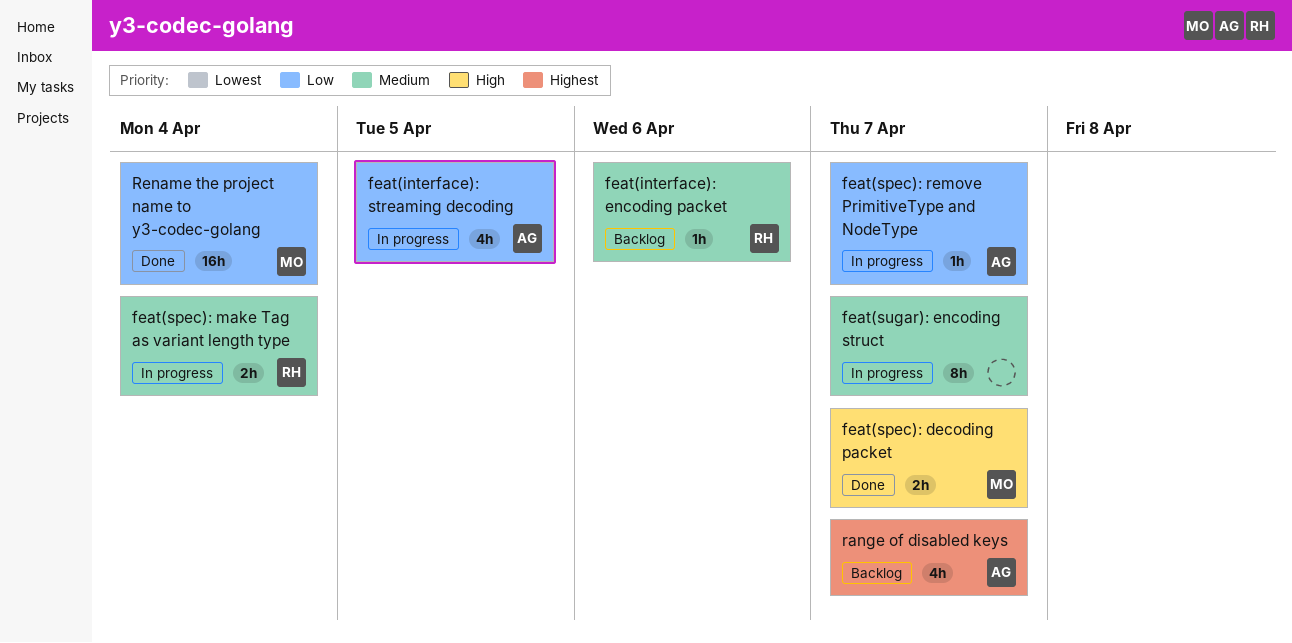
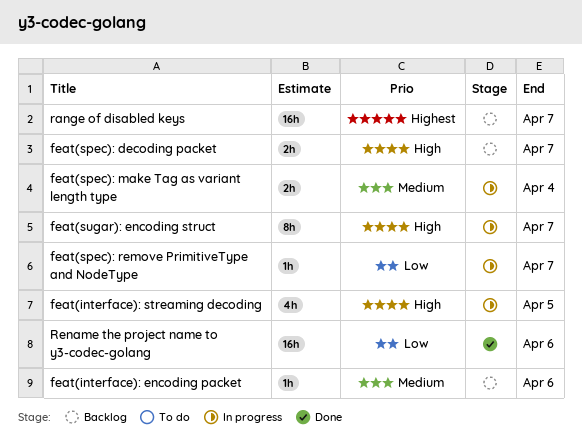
feat(interface): streaming decoding, priority: Low -> High
feat(spec): decoding packet, status: Done -> Backlog
feat(sugar): encoding struct, priority: Medium -> High
range of disabled keys, estimate: 4h -> 16h
Rename the project name to y3-codec-golang, due: Apr 4 -> Apr 6

